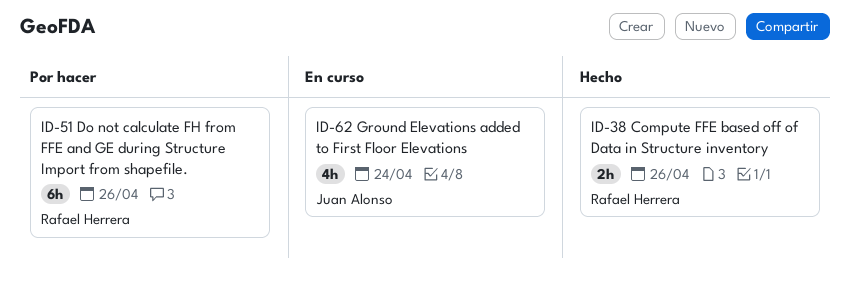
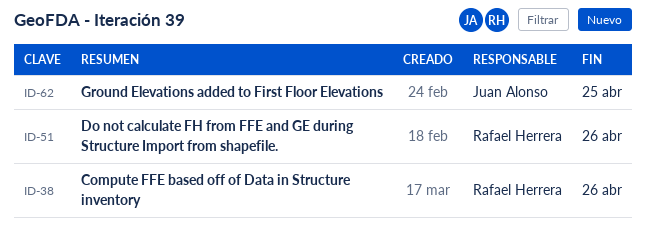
ID-62, due: Apr 24 -> Apr 25

